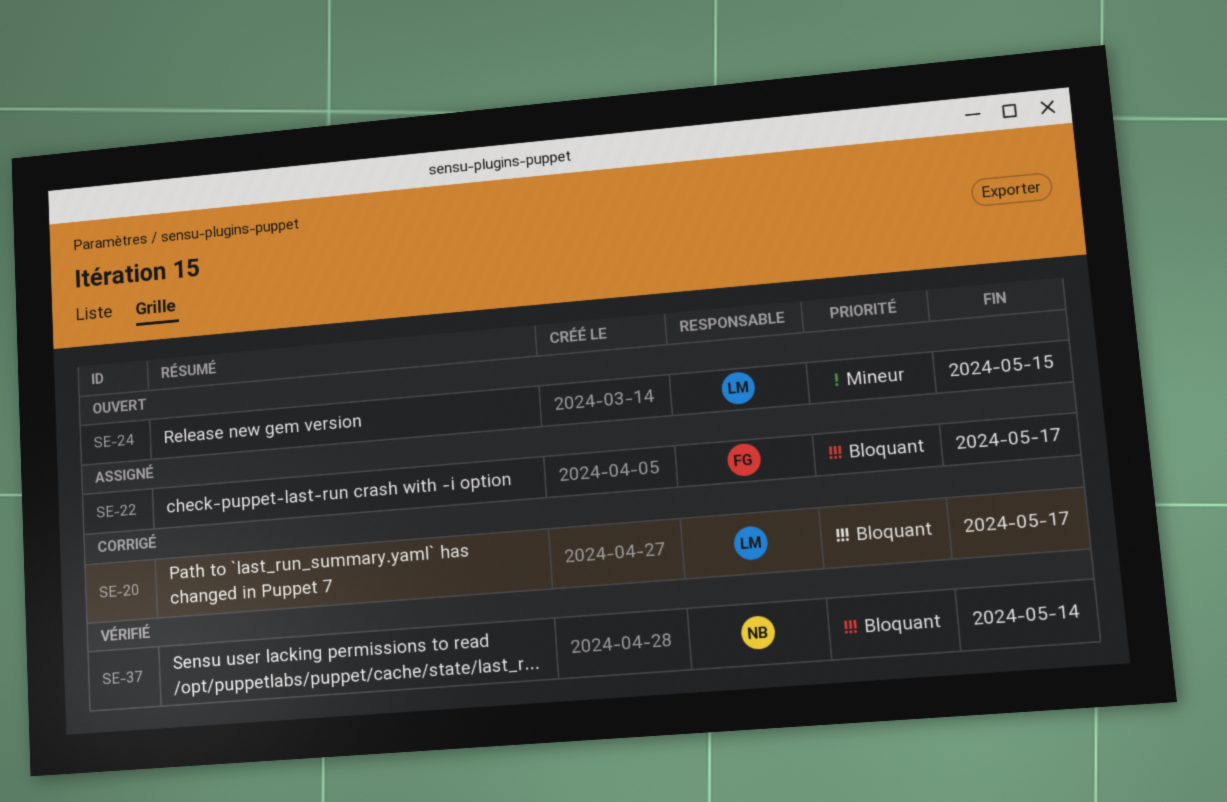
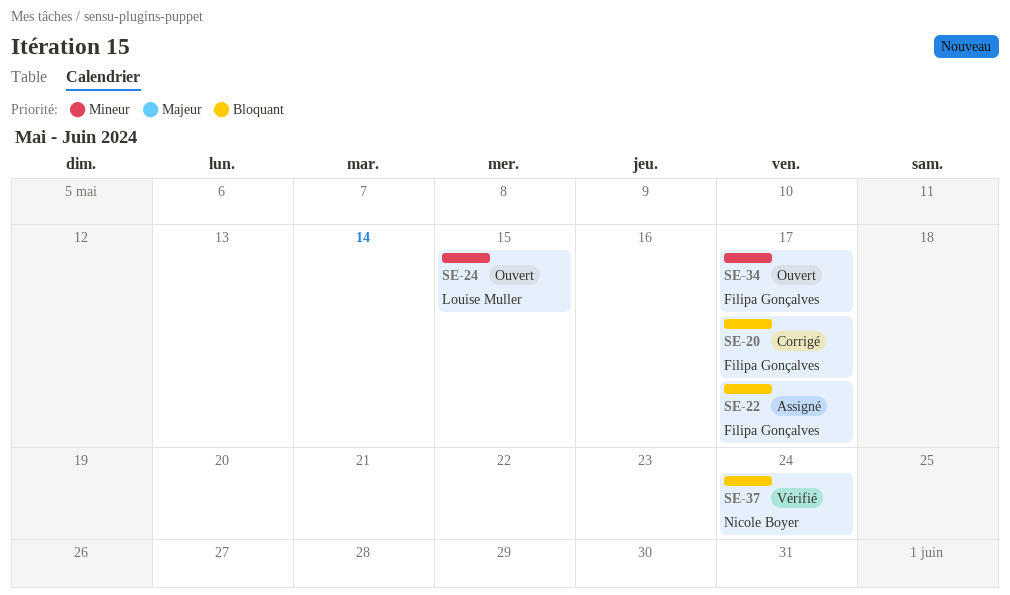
SE-20, owner: Louise Muller -> Filipa Gonçalves
SE-34: none -> present
SE-37, due: May 14 -> May 24

